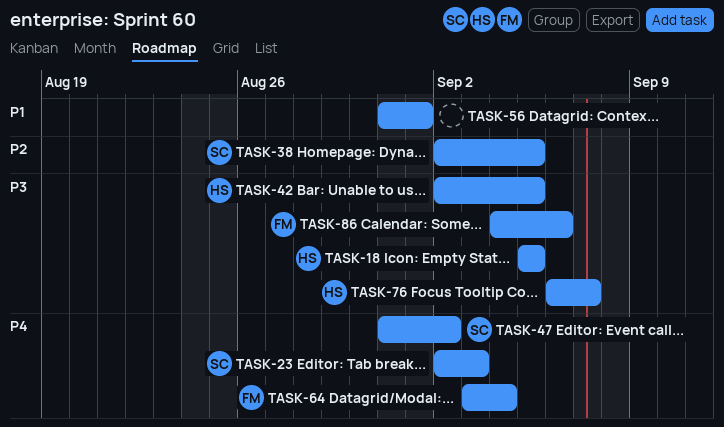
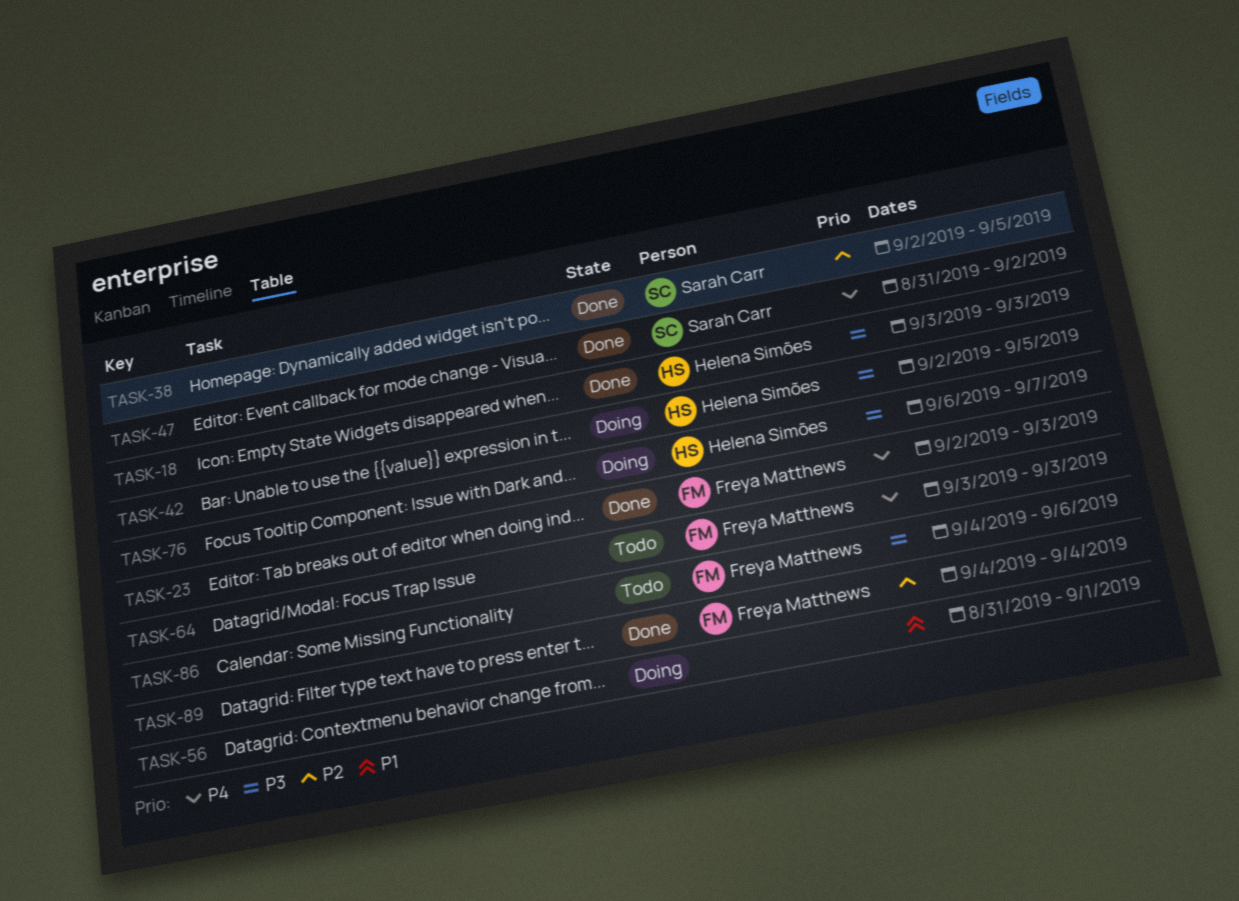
TASK-18, start: Sep 5 -> Sep 3
TASK-18, due: Sep 5 -> Sep 3
TASK-23, owner: Sarah Carr -> Freya Matthews
TASK-64, due: Sep 4 -> Sep 3
TASK-89: none -> present

